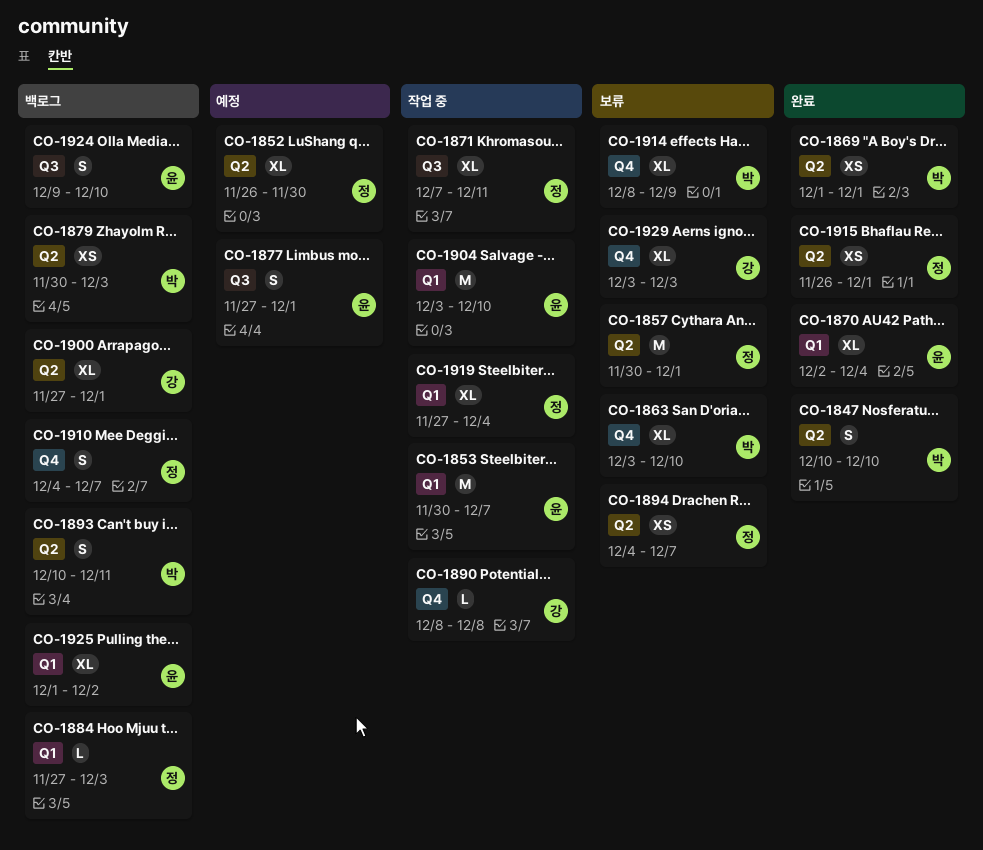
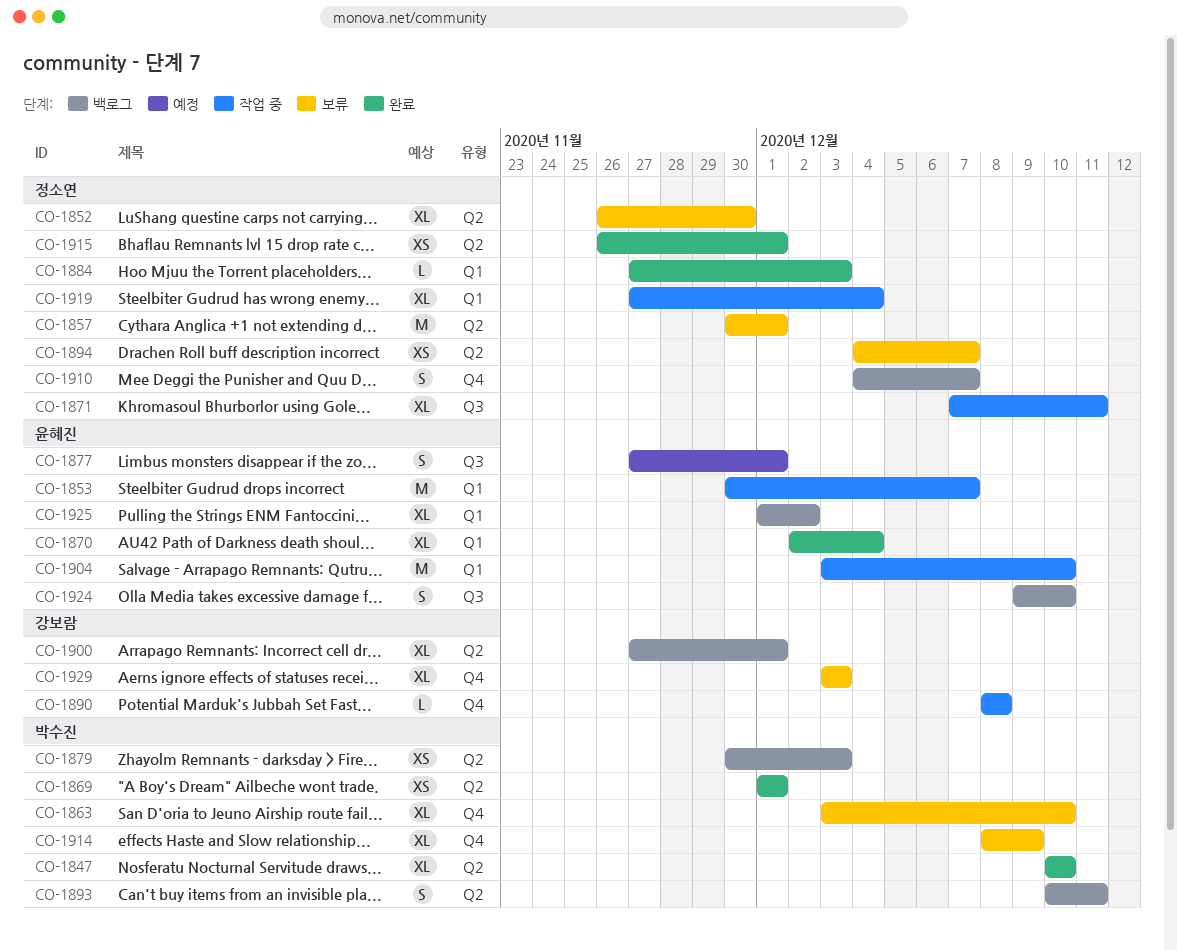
CO-1847, estimate: S -> XL
CO-1852, status: 예정 -> 보류
CO-1884, status: 백로그 -> 완료

